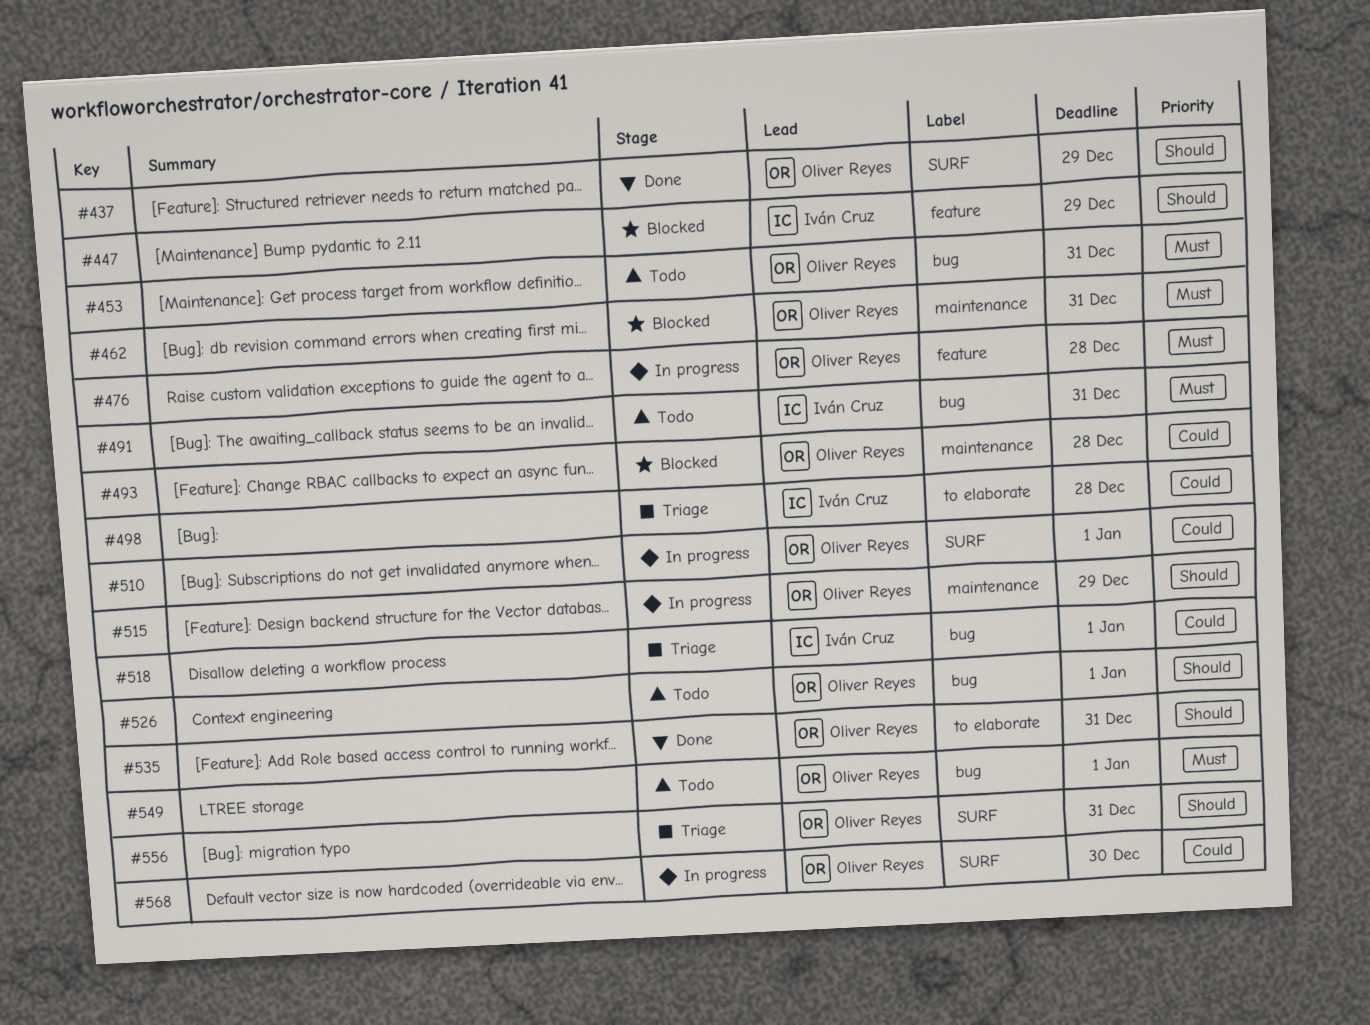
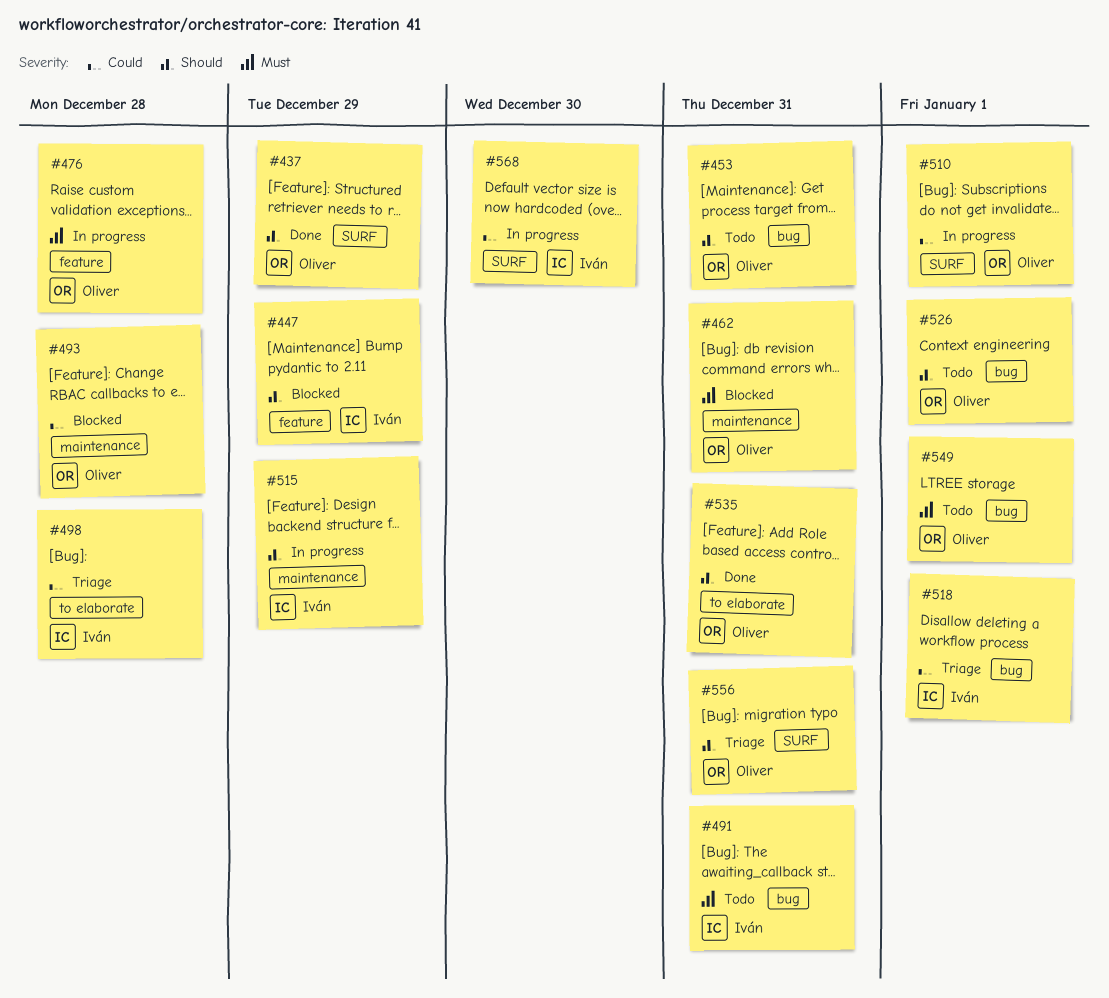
#453, priority: Must -> Should
#515, owner: Oliver Reyes -> Iván Cruz
#568, owner: Oliver Reyes -> Iván Cruz

